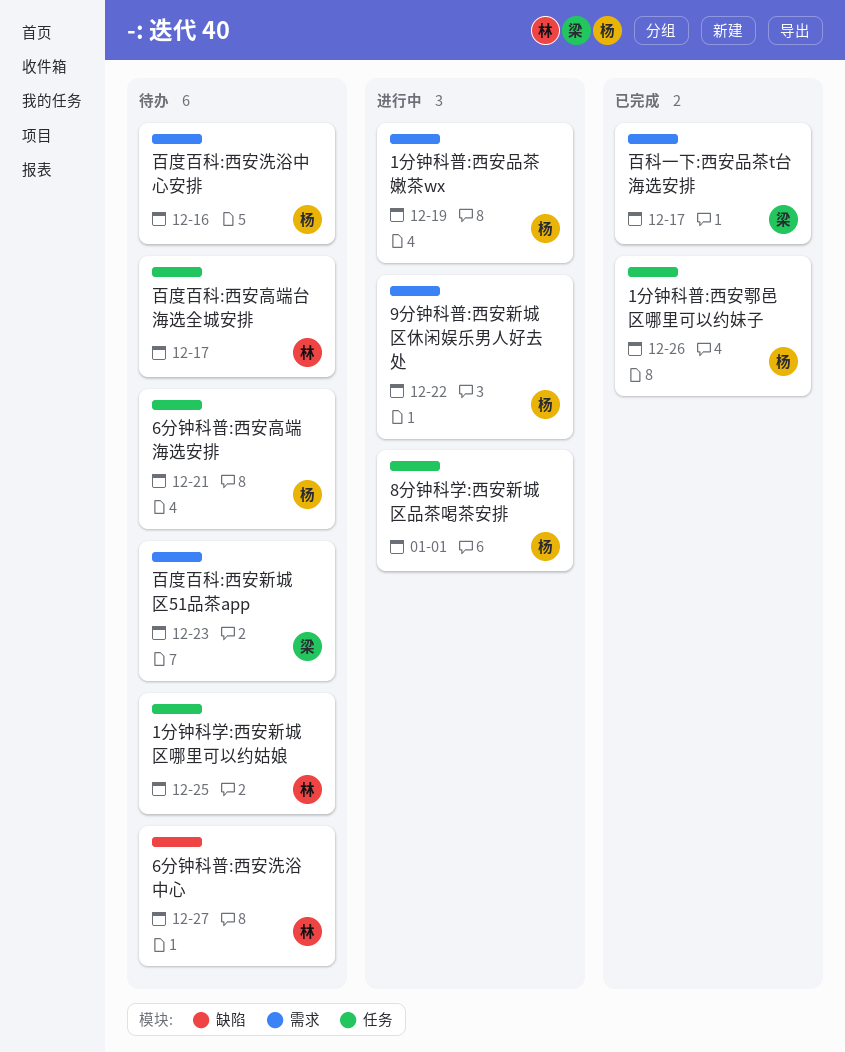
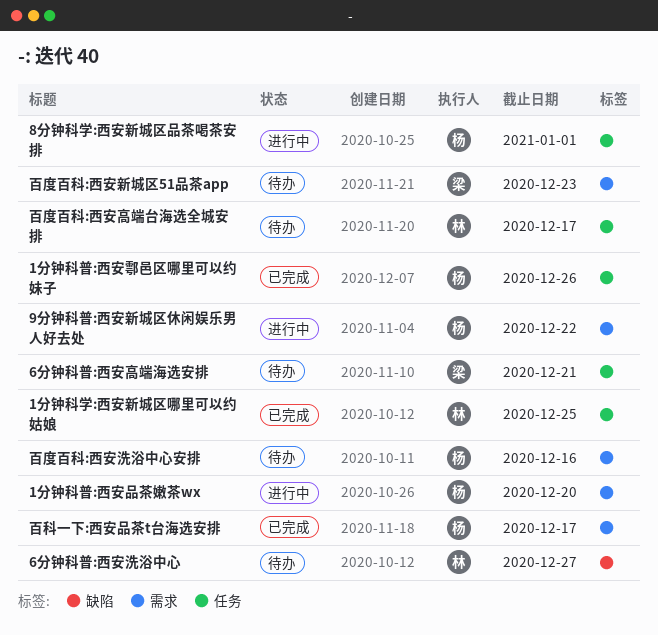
1分钟科学:西安新城区哪里可以约姑娘, status: 待办 -> 已完成
1分钟科普:西安品茶嫩茶wx, due: Dec 19 -> Dec 20
6分钟科普:西安高端海选安排, owner: 杨 -> 梁
百科一下:西安品茶t台海选安排, owner: 梁 -> 杨

